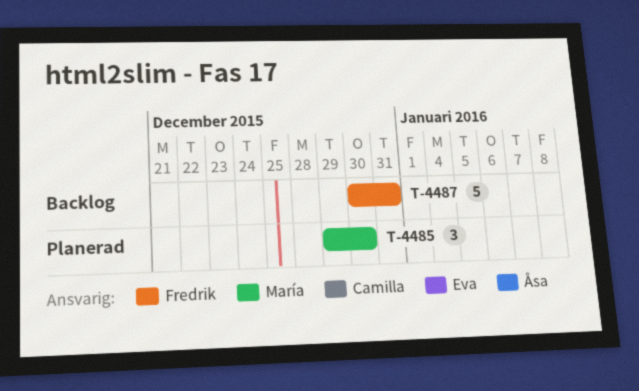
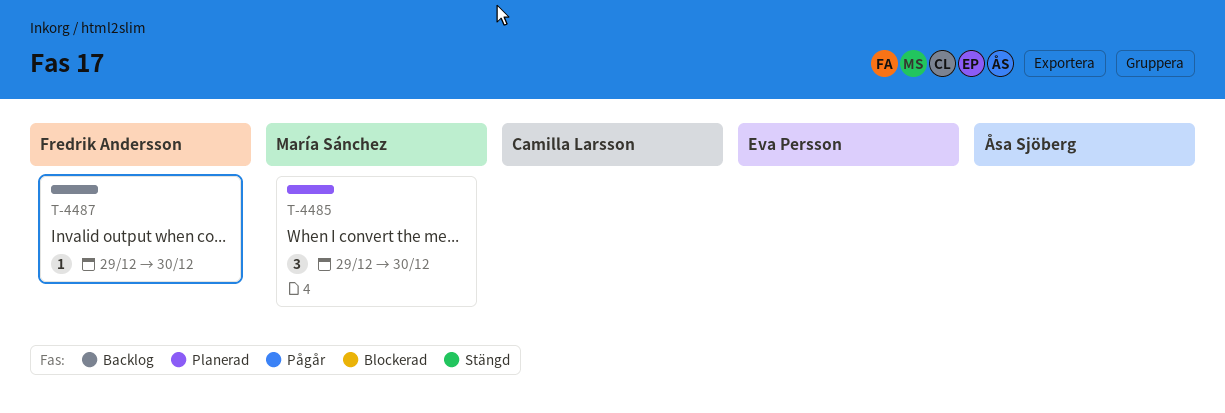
T-4487, estimate: 5 -> 1
T-4487, start: Dec 30 -> Dec 29
T-4487, due: Dec 31 -> Dec 30

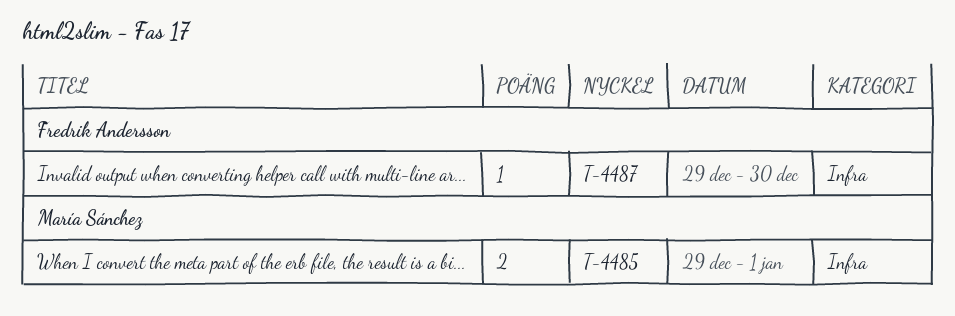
T-4485, estimate: 3 -> 2
T-4485, due: Dec 30 -> Jan 1

